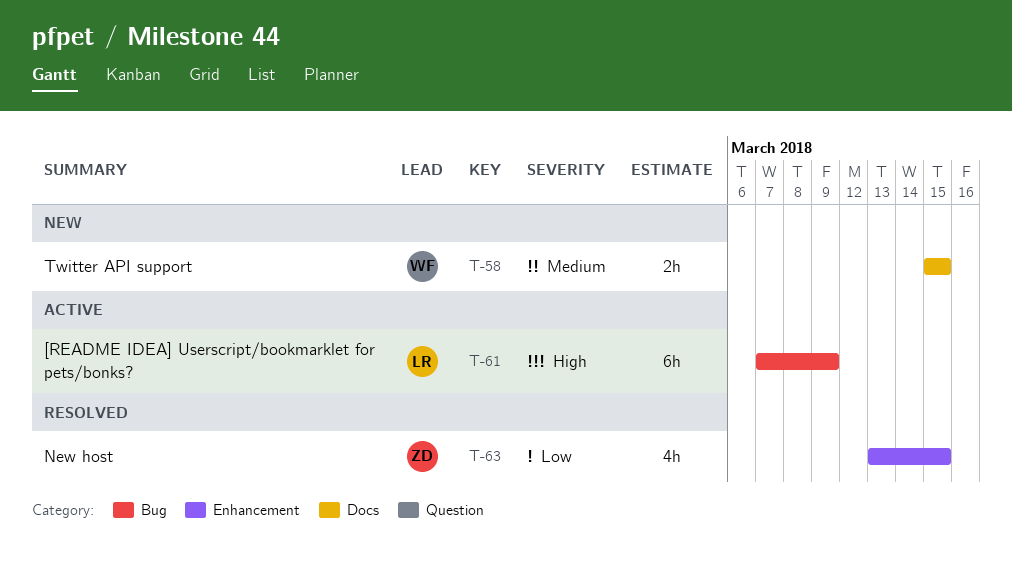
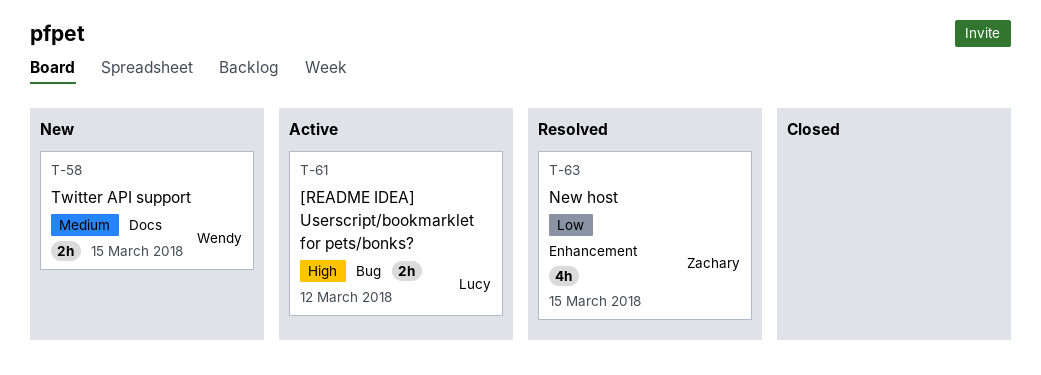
T-61, estimate: 6h -> 2h
T-61, due: Mar 9 -> Mar 12

